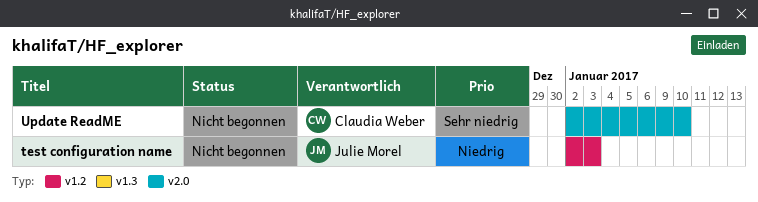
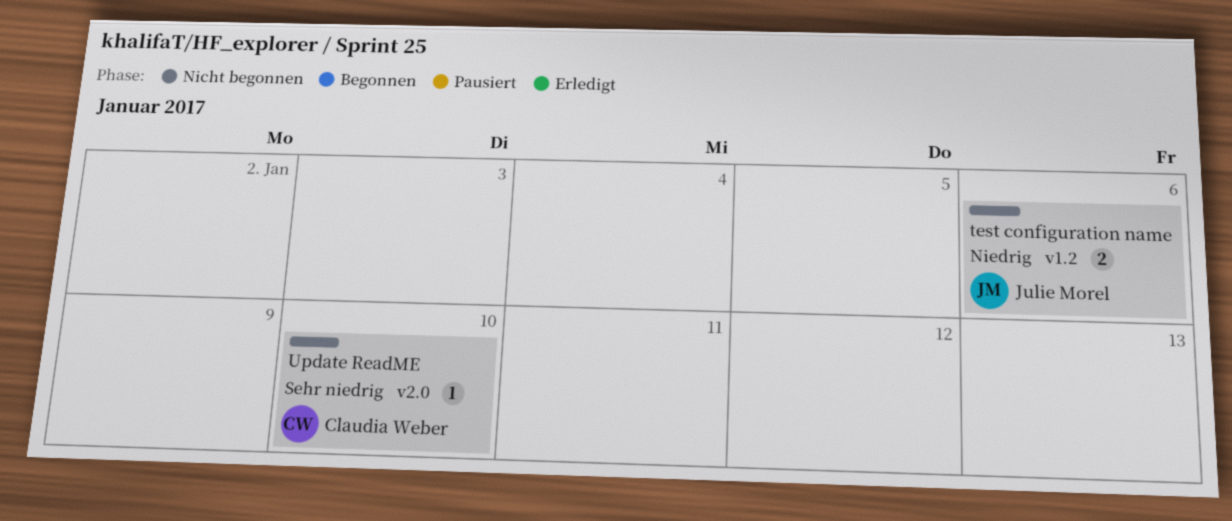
test configuration name, due: Jan 3 -> Jan 6

